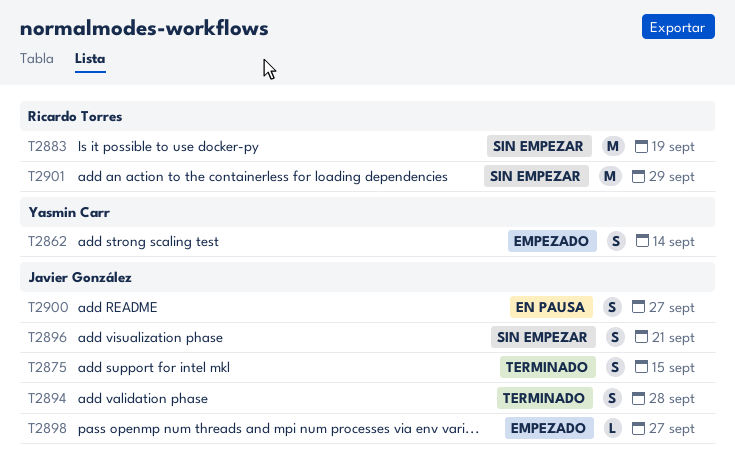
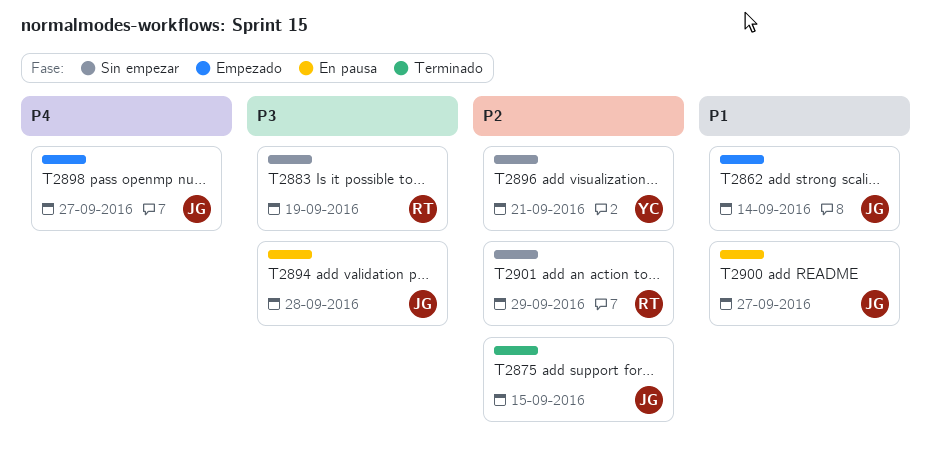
T2862, owner: Yasmin Carr -> Javier González
T2894, status: Terminado -> En pausa
T2896, owner: Javier González -> Yasmin Carr

